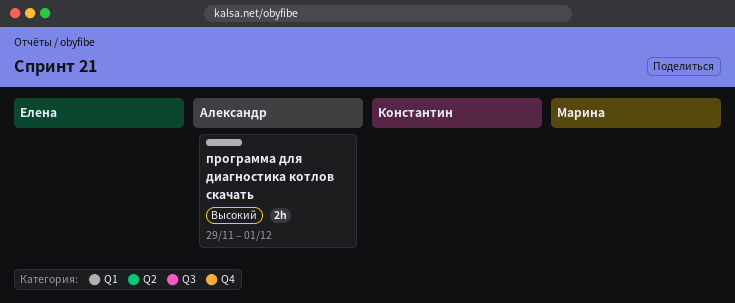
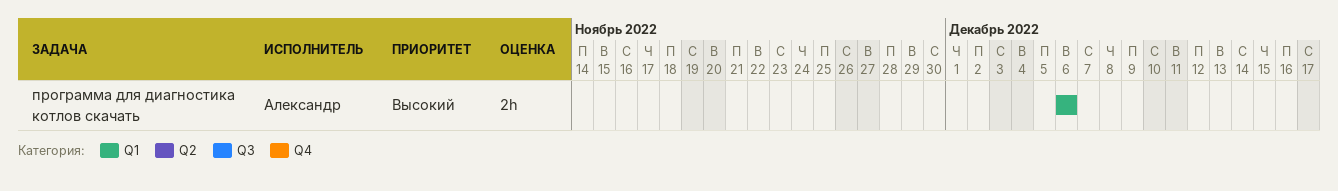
программа для диагностика котлов скачать, start: Nov 29 -> Dec 6
программа для диагностика котлов скачать, due: Dec 1 -> Dec 6

